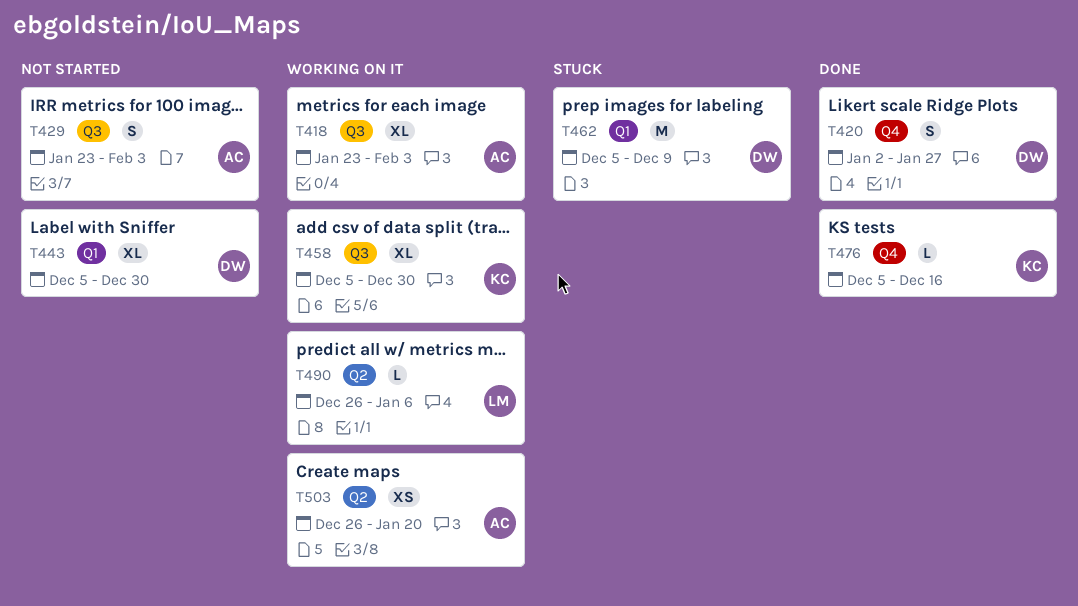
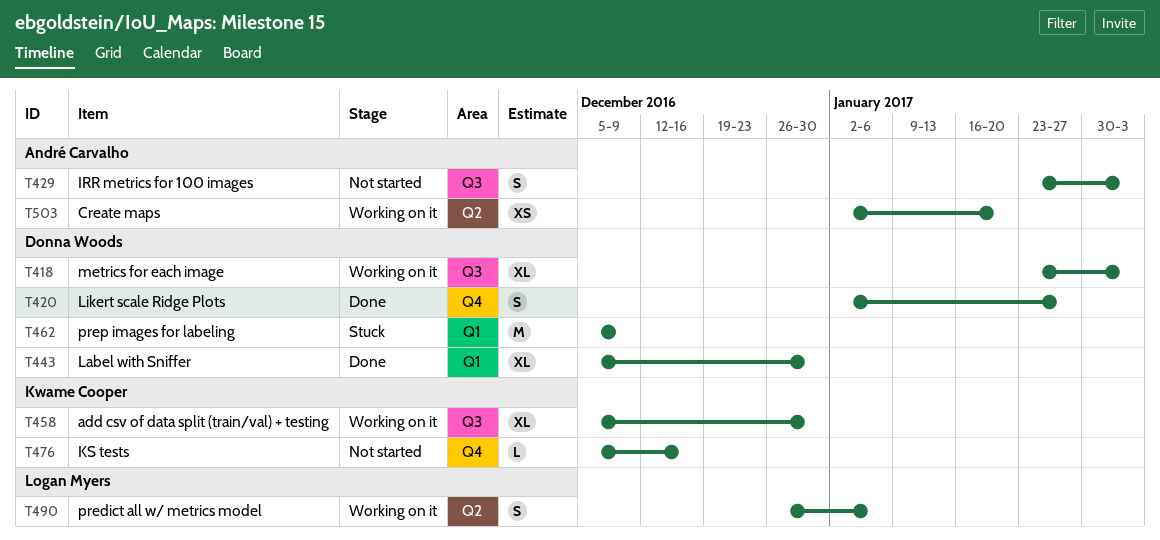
T418, owner: André Carvalho -> Donna Woods
T443, status: Not started -> Done
T476, status: Done -> Not started
T490, estimate: L -> S
T503, start: Dec 26 -> Jan 2

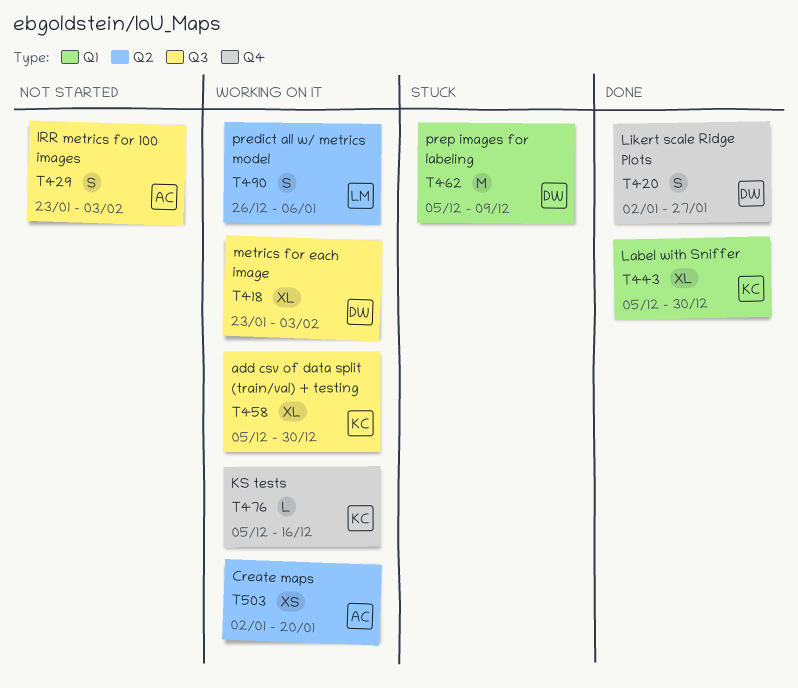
T443, owner: Donna Woods -> Kwame Cooper
T476, status: Not started -> Working on it

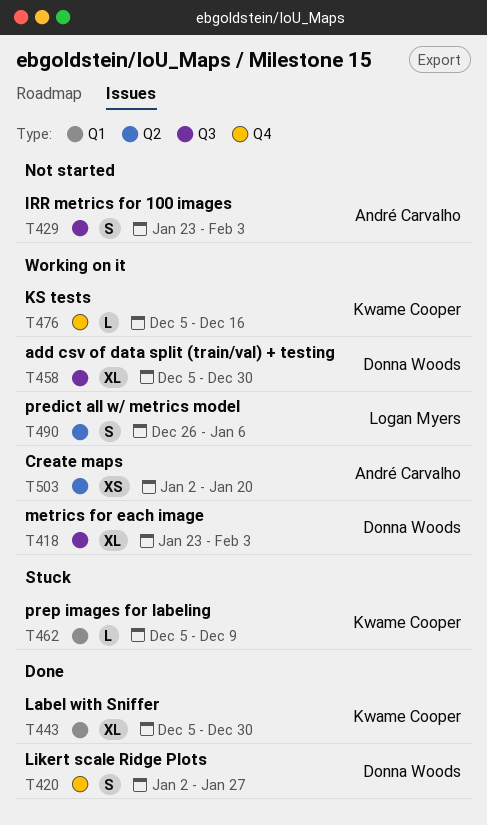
T458, owner: Kwame Cooper -> Donna Woods
T462, owner: Donna Woods -> Kwame Cooper
T462, estimate: M -> L

